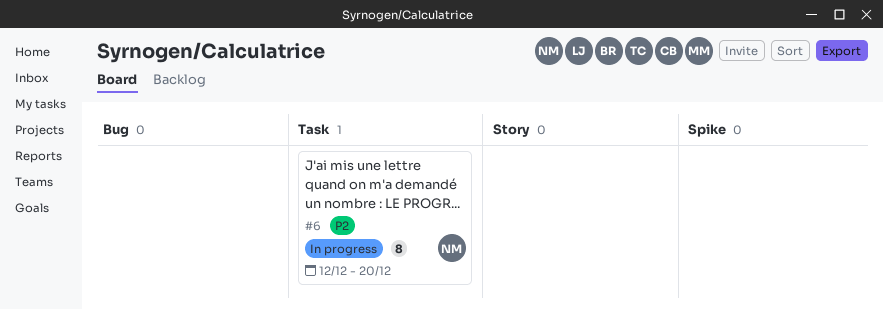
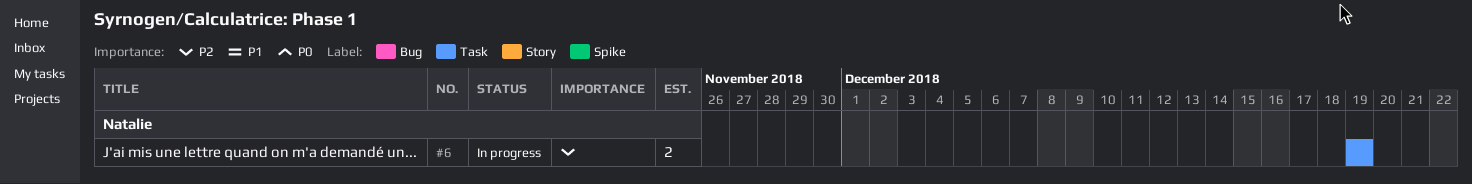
#6, estimate: 8 -> 2
#6, start: Dec 12 -> Dec 19
#6, due: Dec 20 -> Dec 19

